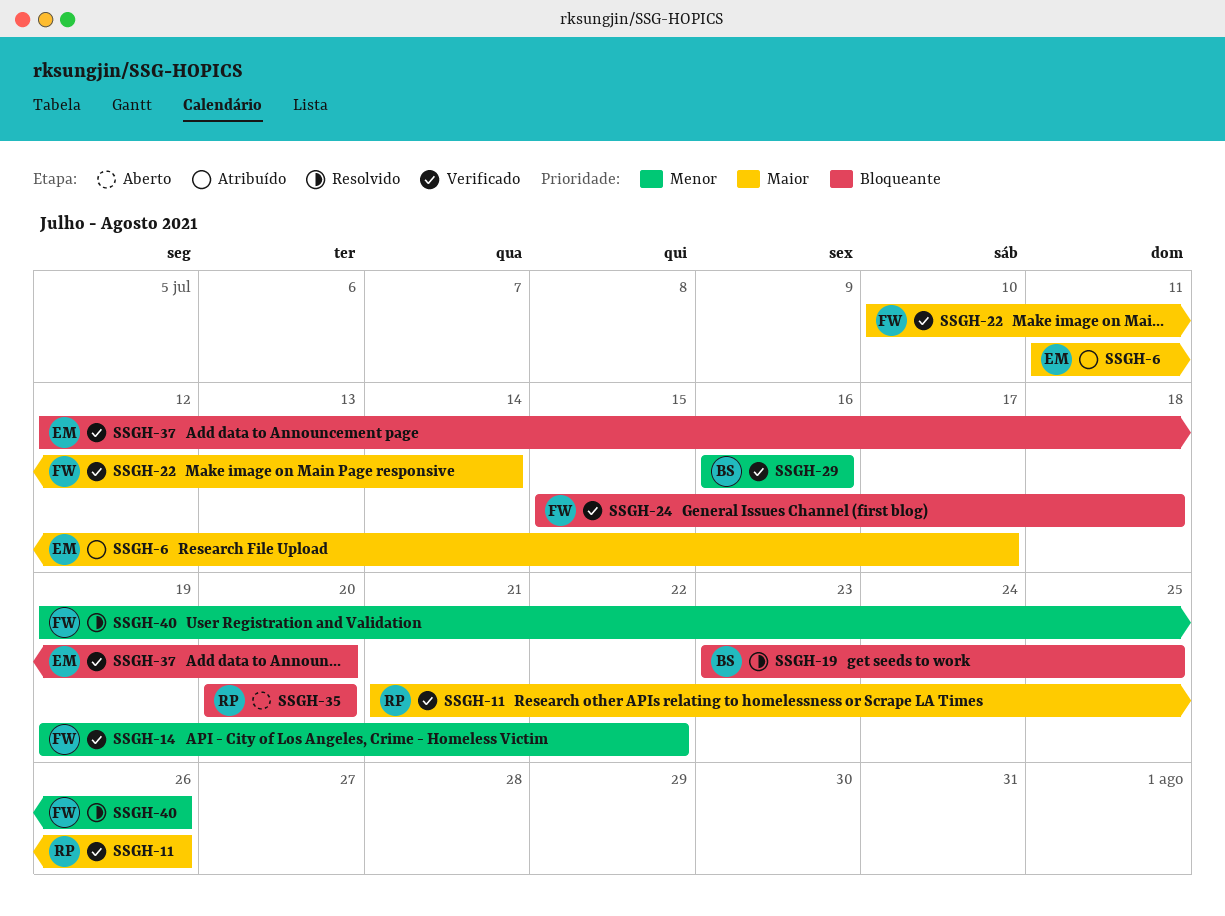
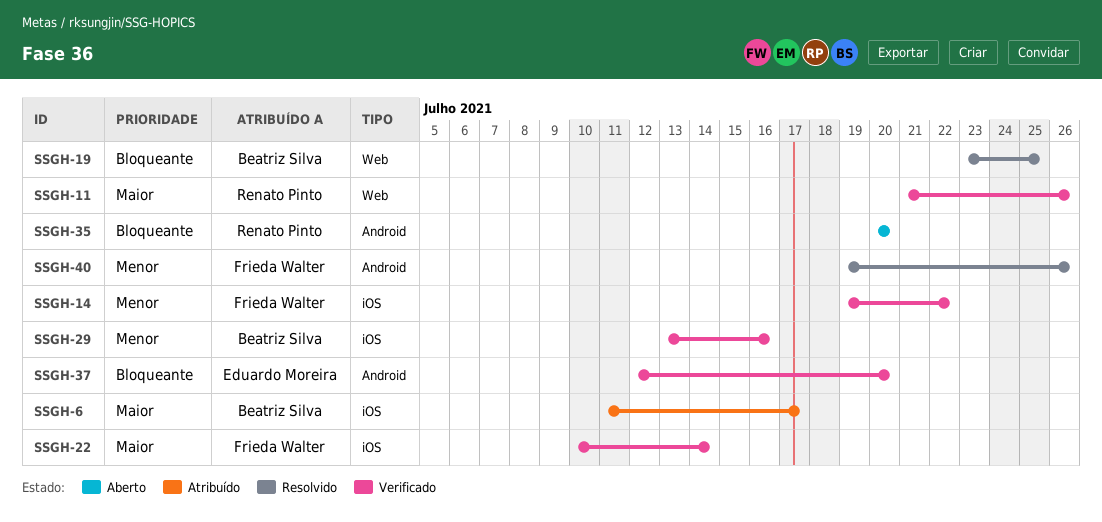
SSGH-6, owner: Eduardo Moreira -> Beatriz Silva
SSGH-24: present -> none
SSGH-29, start: Jul 16 -> Jul 13

